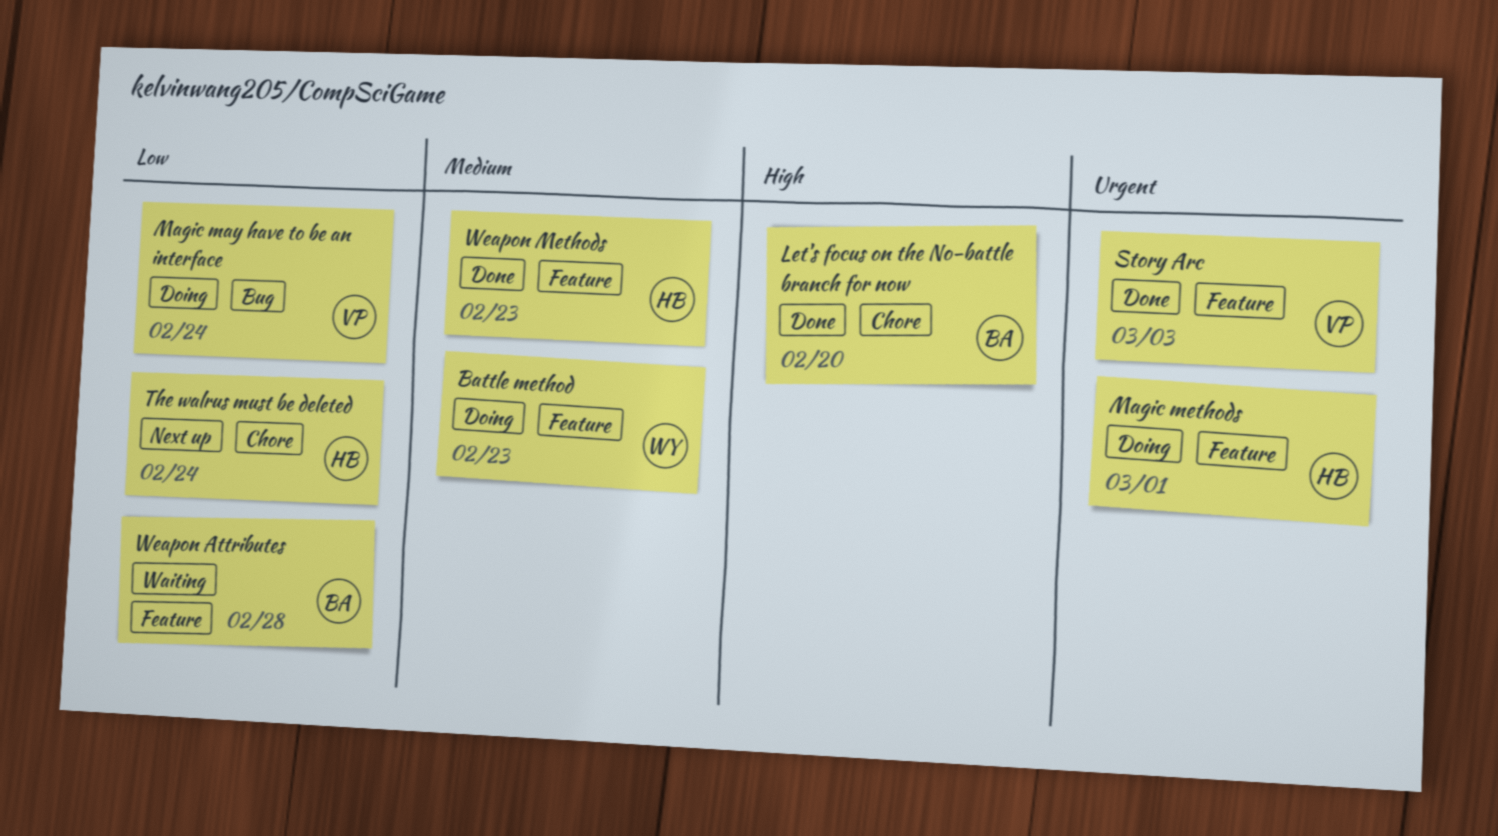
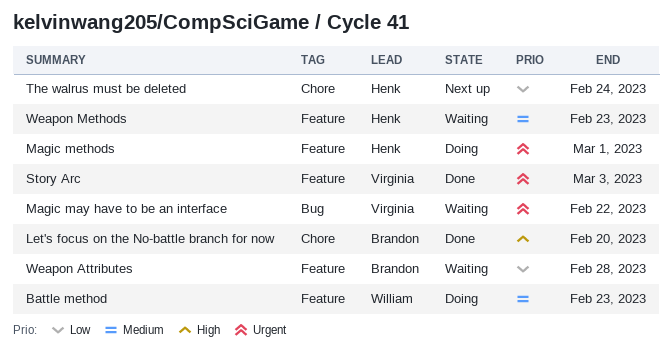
Magic may have to be an interface, status: Doing -> Waiting
Magic may have to be an interface, priority: Low -> Urgent
Magic may have to be an interface, due: Feb 24 -> Feb 22
Weapon Methods, status: Done -> Waiting

